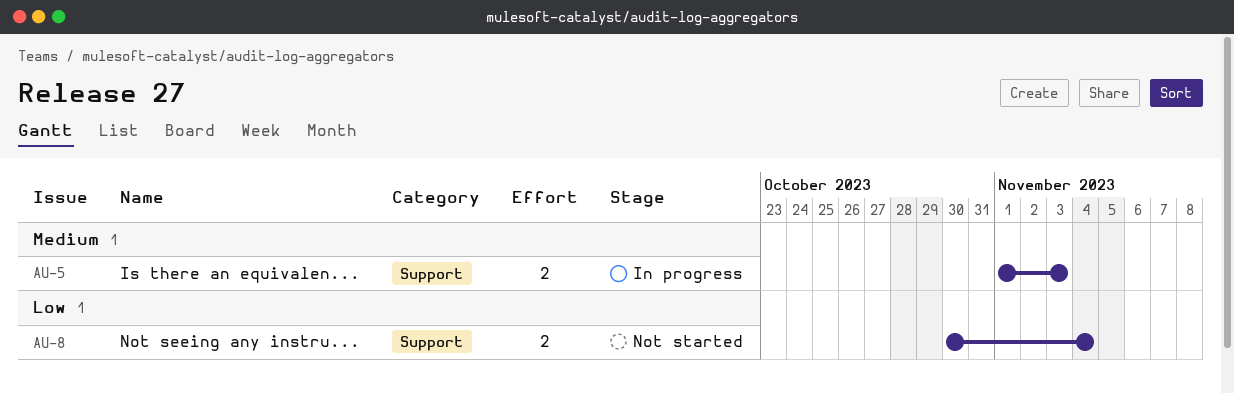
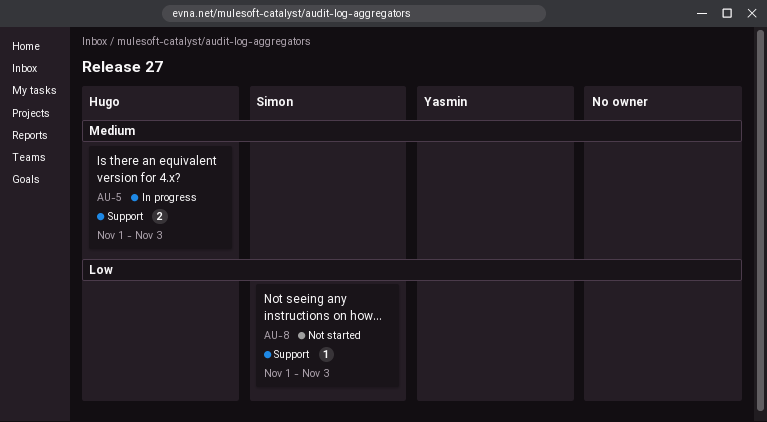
AU-8, estimate: 2 -> 1
AU-8, start: Oct 30 -> Nov 1
AU-8, due: Nov 4 -> Nov 3

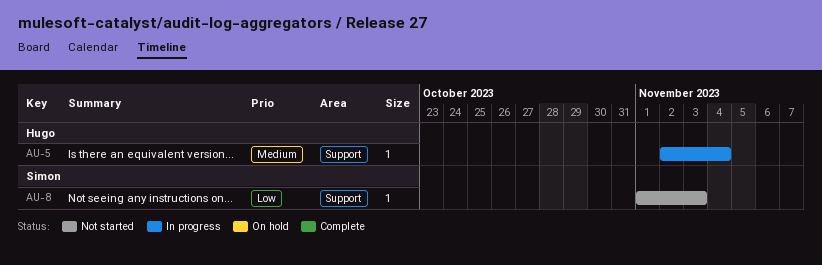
AU-5, estimate: 2 -> 1
AU-5, start: Nov 1 -> Nov 2
AU-5, due: Nov 3 -> Nov 4

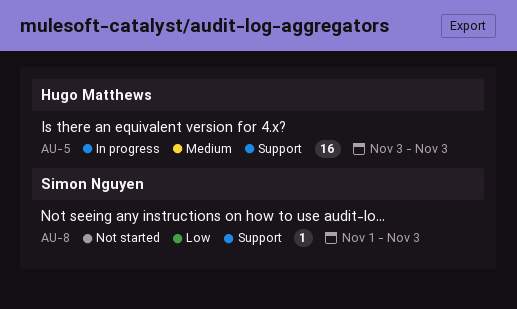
AU-5, estimate: 1 -> 16
AU-5, start: Nov 2 -> Nov 3
AU-5, due: Nov 4 -> Nov 3

